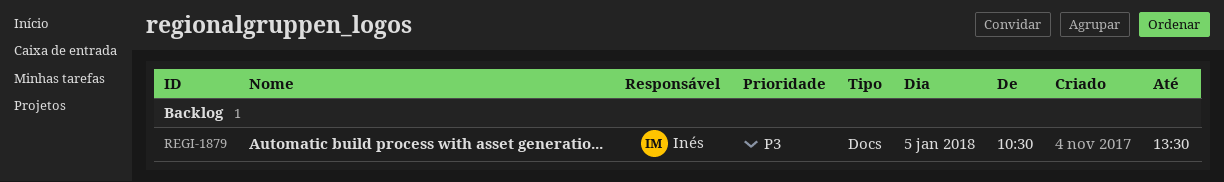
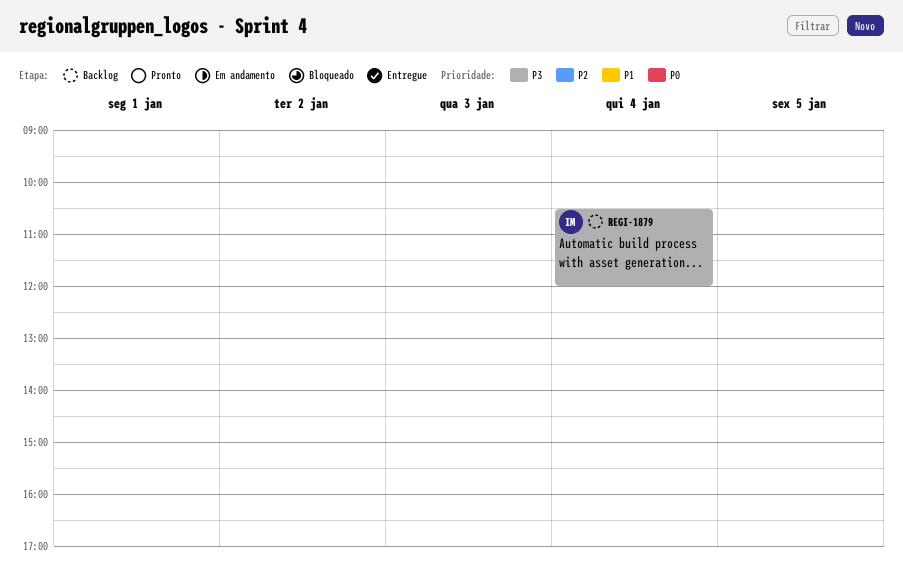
REGI-1879, day: Jan 5 -> Jan 4
REGI-1879, ends: 13:30 -> 12:00

